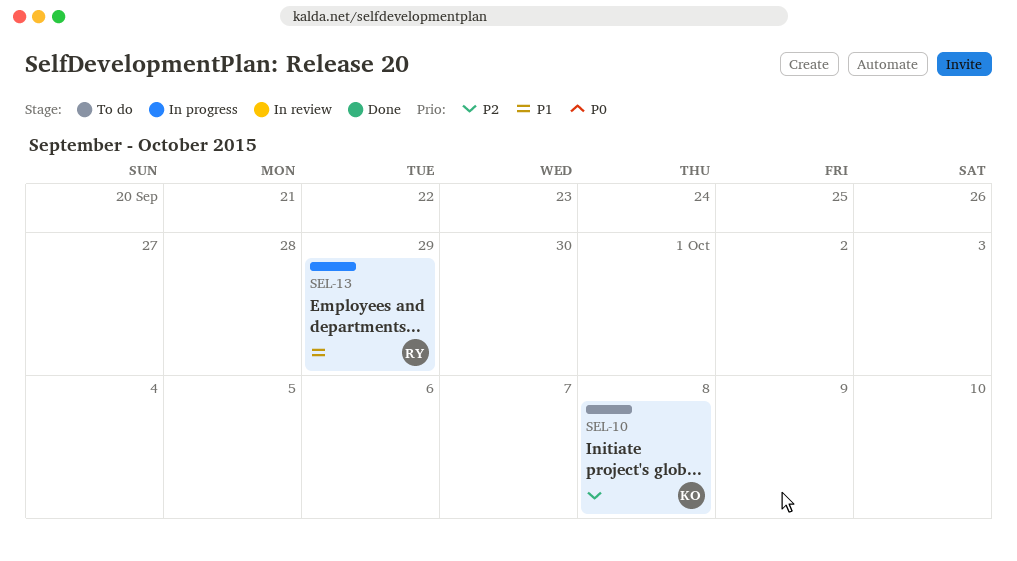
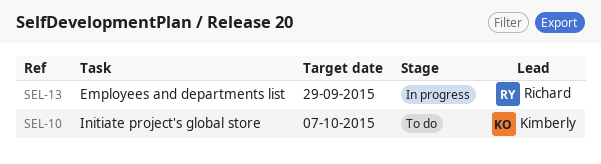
SEL-10, due: Oct 8 -> Oct 7

